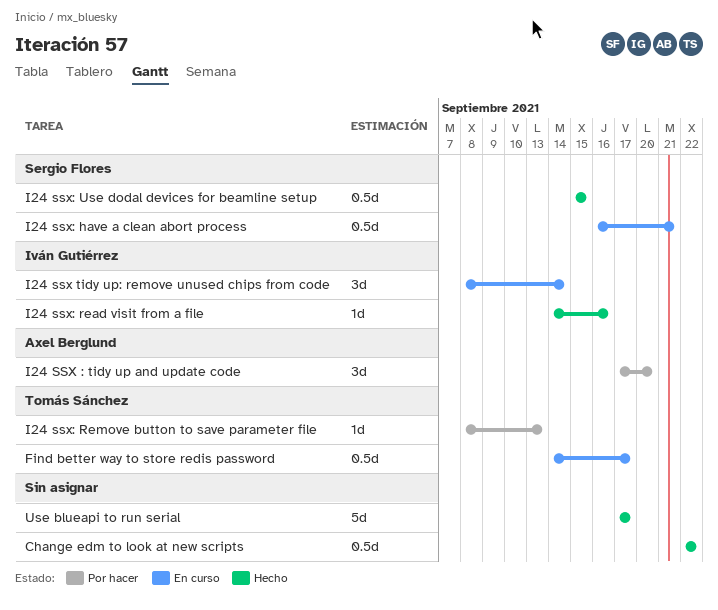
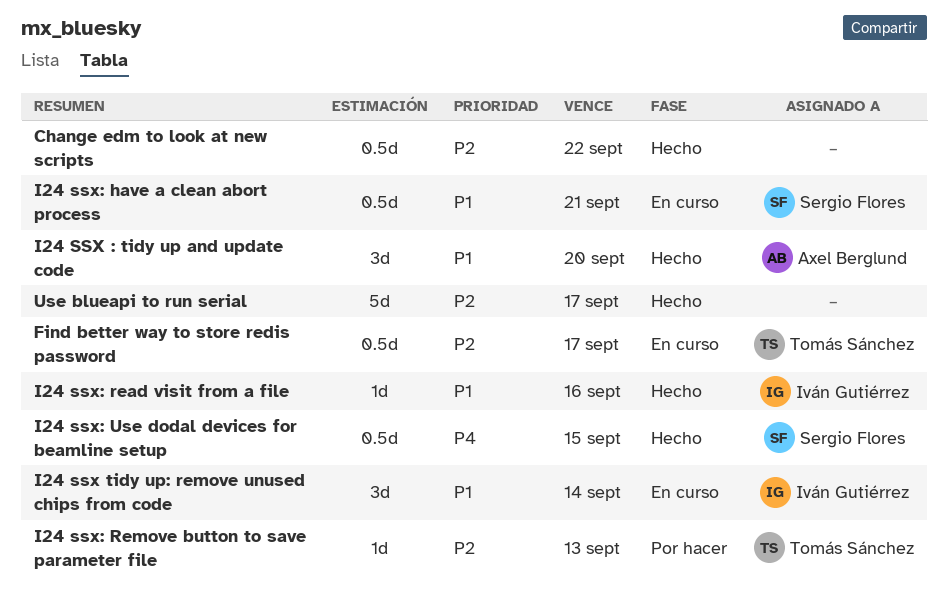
I24 SSX : tidy up and update code, status: Por hacer -> Hecho

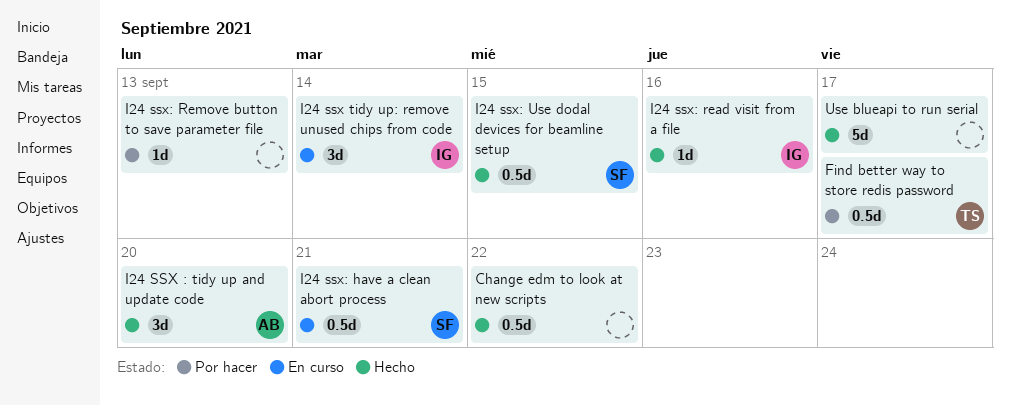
Find better way to store redis password, status: En curso -> Por hacer
I24 ssx: Remove button to save parameter file, owner: Tomás Sánchez -> none

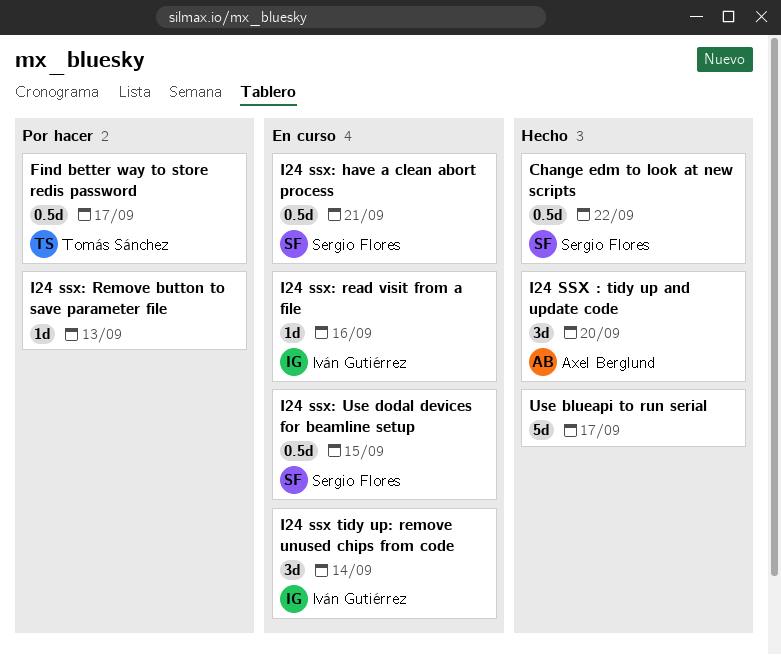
Change edm to look at new scripts, owner: none -> Sergio Flores
I24 ssx: read visit from a file, status: Hecho -> En curso
I24 ssx: Use dodal devices for beamline setup, status: Hecho -> En curso

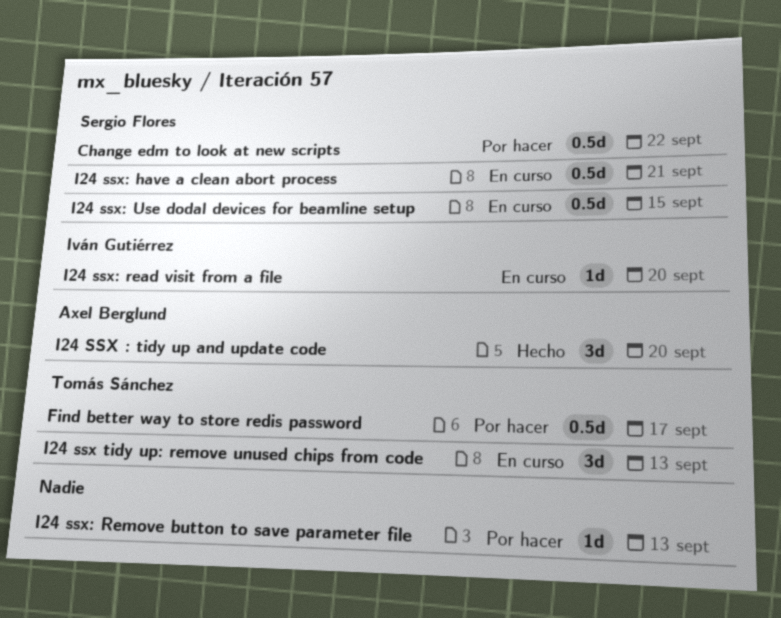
Change edm to look at new scripts, status: Hecho -> Por hacer
I24 ssx tidy up: remove unused chips from code, owner: Iván Gutiérrez -> Tomás Sánchez
I24 ssx tidy up: remove unused chips from code, due: Sep 14 -> Sep 13
I24 ssx: read visit from a file, due: Sep 16 -> Sep 20
Use blueapi to run serial: present -> none

